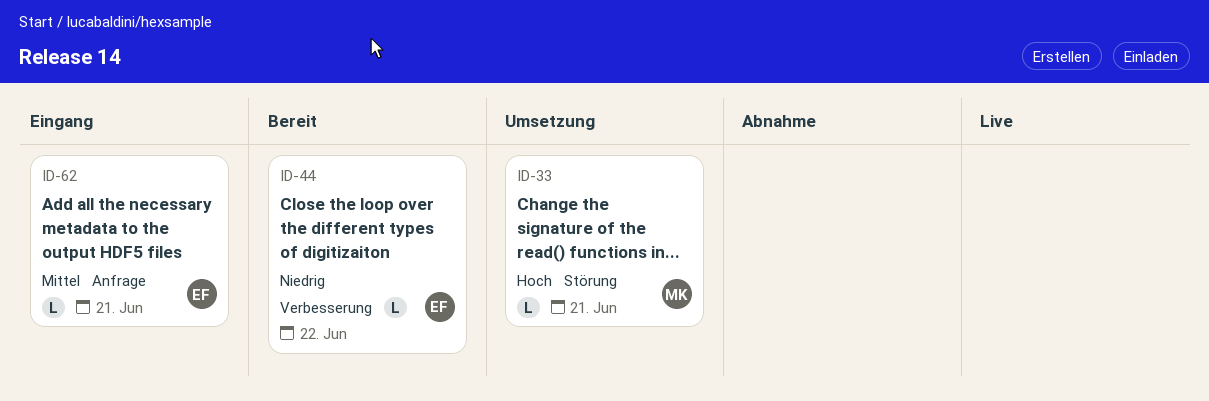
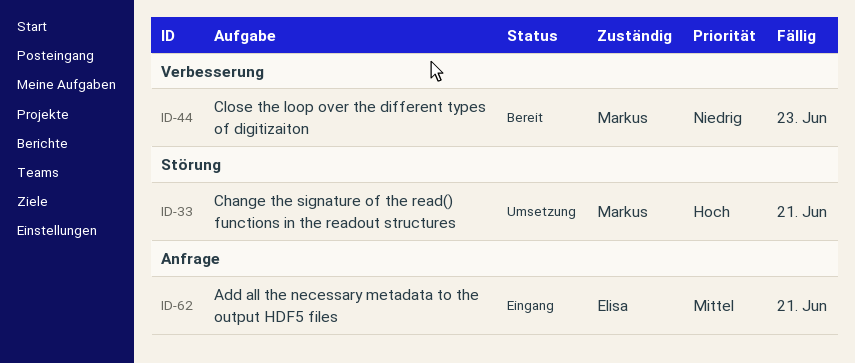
ID-44, owner: Elisa -> Markus
ID-44, due: Jun 22 -> Jun 23

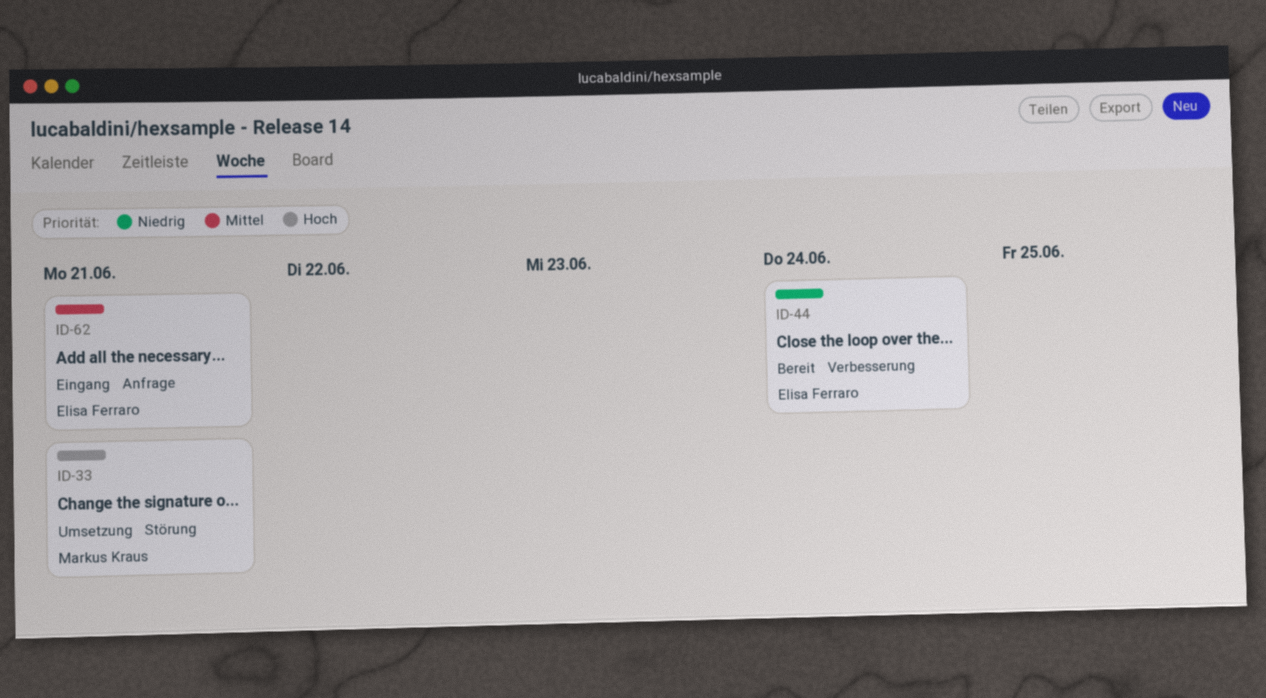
ID-44, owner: Markus Kraus -> Elisa Ferraro
ID-44, due: Jun 23 -> Jun 24

